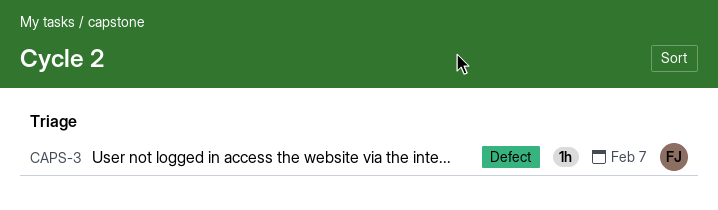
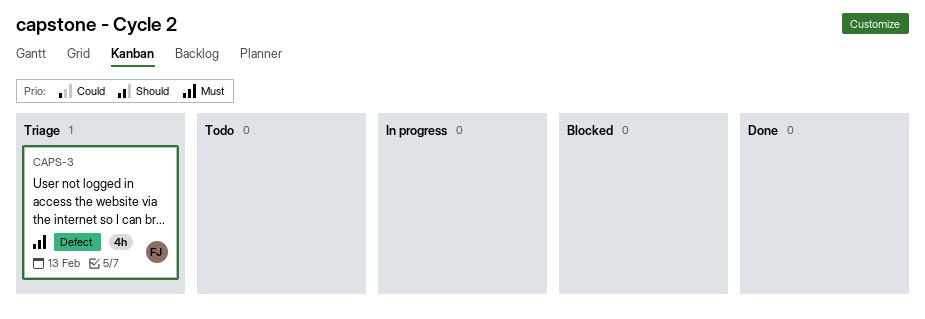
CAPS-3, estimate: 1h -> 4h
CAPS-3, due: Feb 7 -> Feb 13

